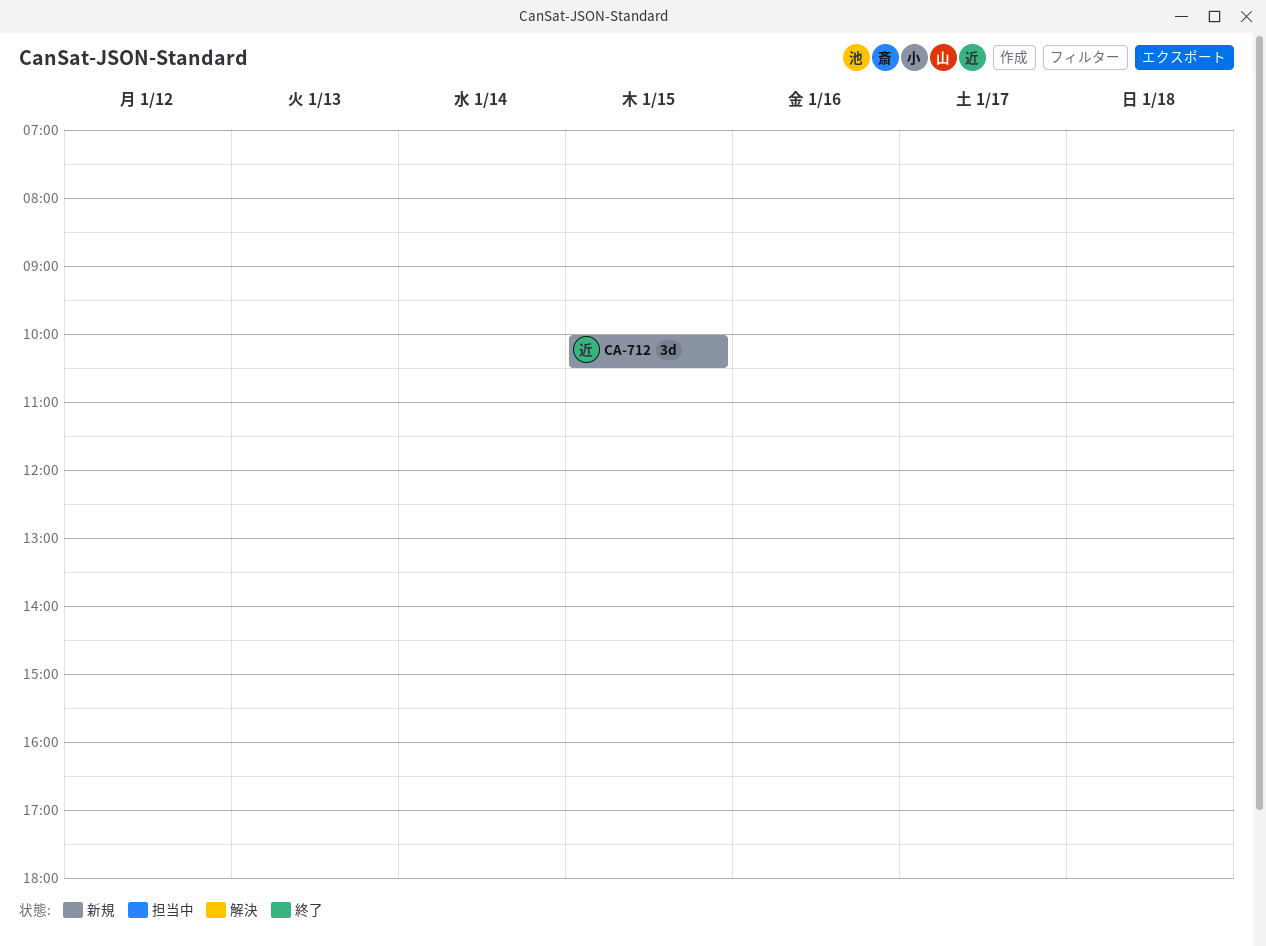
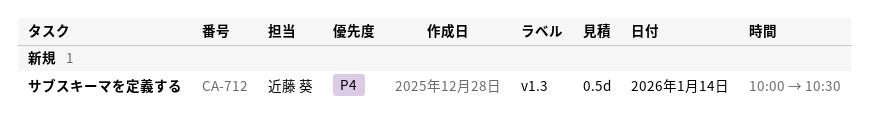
CA-712, estimate: 3d -> 0.5d
CA-712, day: Jan 15 -> Jan 14

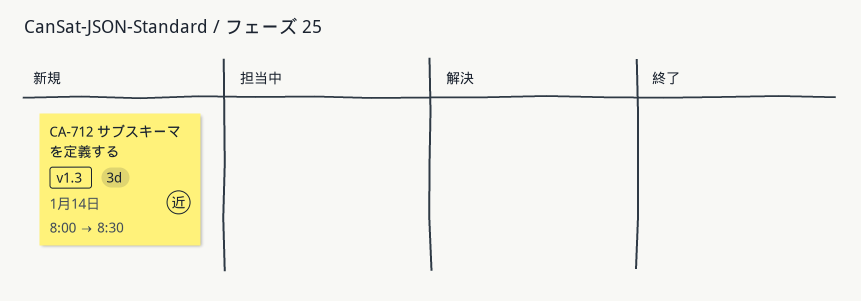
CA-712, estimate: 0.5d -> 3d
CA-712, begins: 10:00 -> 08:00
CA-712, ends: 10:30 -> 08:30

